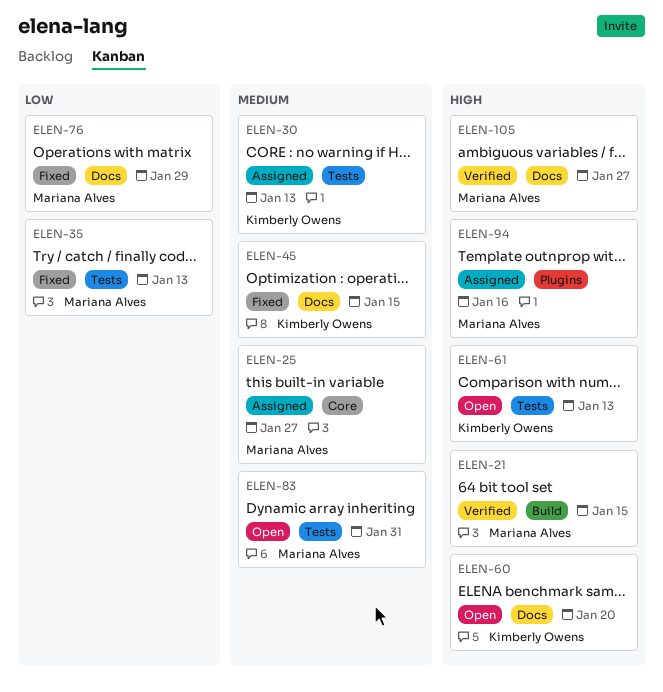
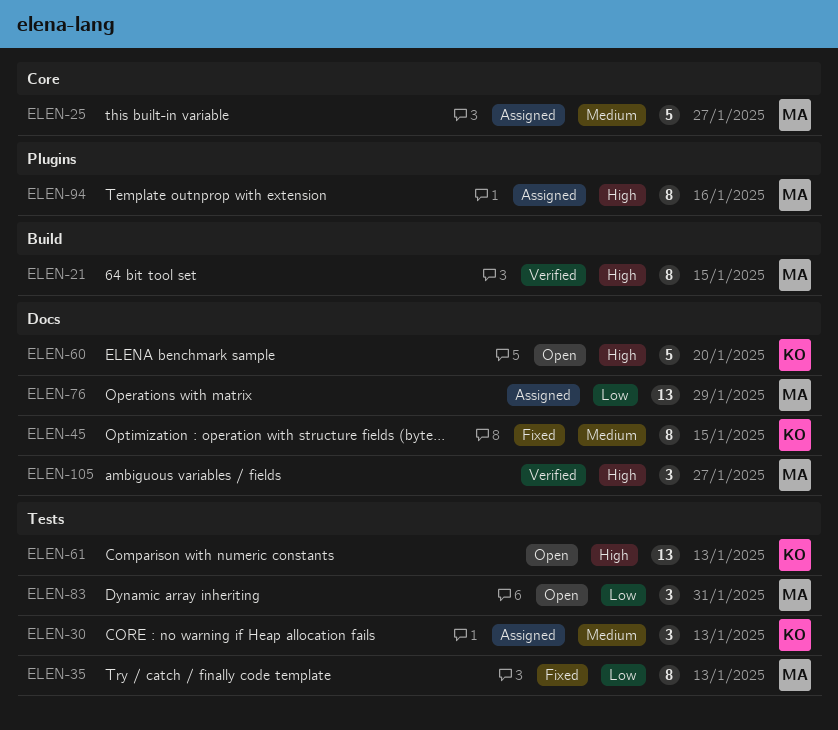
ELEN-76, status: Fixed -> Assigned
ELEN-83, priority: Medium -> Low

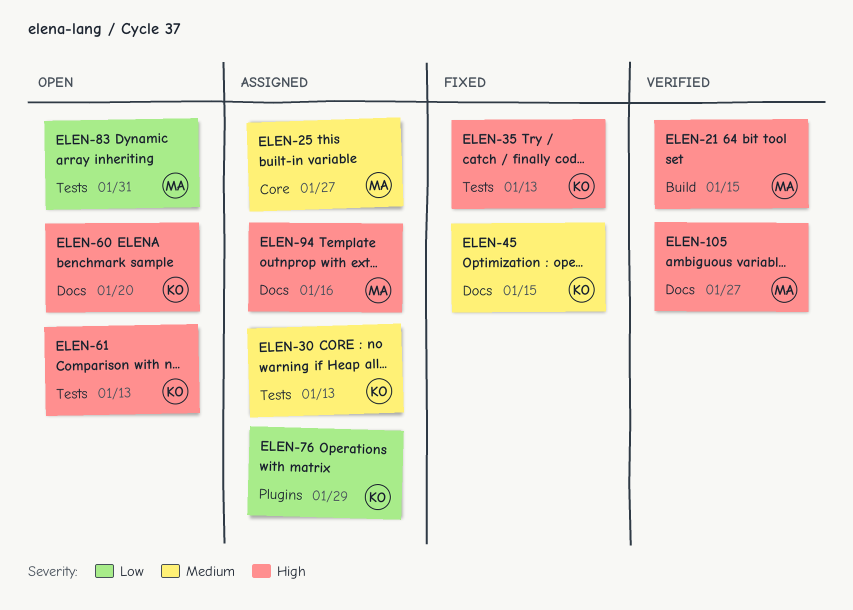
ELEN-35, owner: MA -> KO
ELEN-35, priority: Low -> High
ELEN-76, owner: MA -> KO
ELEN-76, label: Docs -> Plugins
ELEN-94, label: Plugins -> Docs

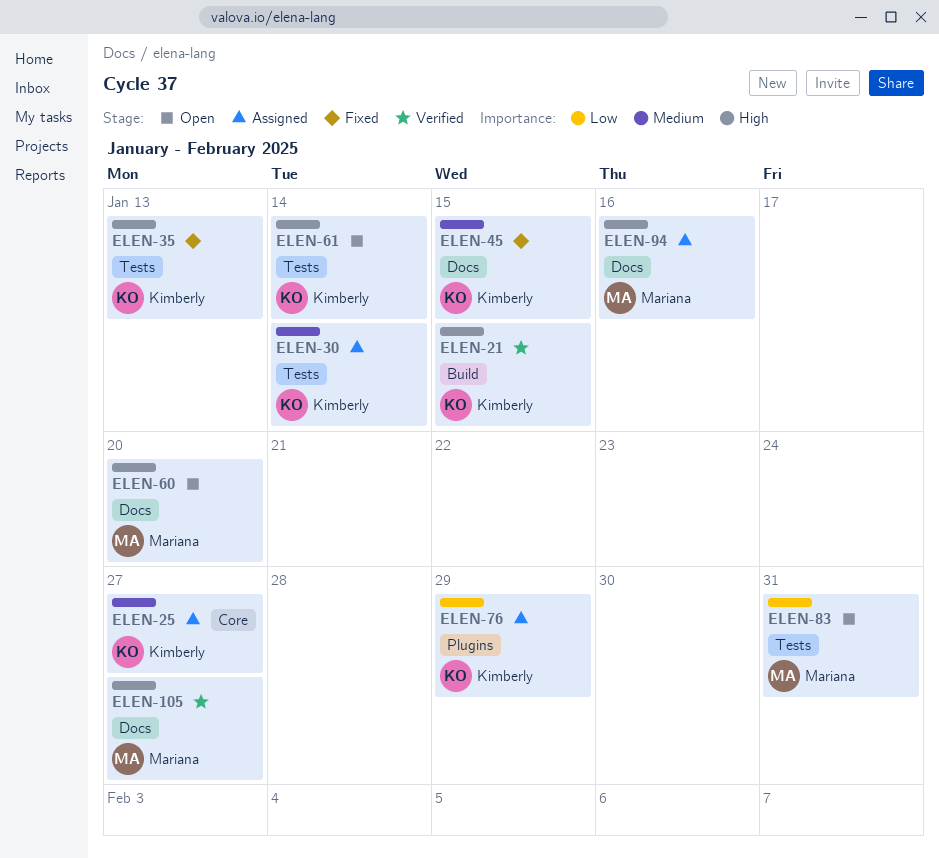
ELEN-21, owner: Mariana -> Kimberly
ELEN-25, owner: Mariana -> Kimberly
ELEN-30, due: Jan 13 -> Jan 14
ELEN-60, owner: Kimberly -> Mariana
ELEN-61, due: Jan 13 -> Jan 14

